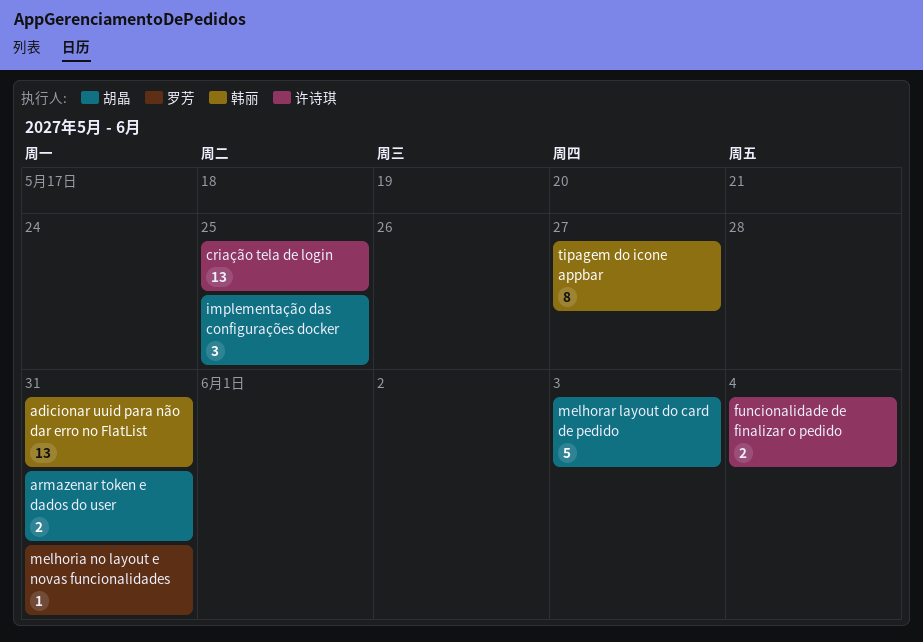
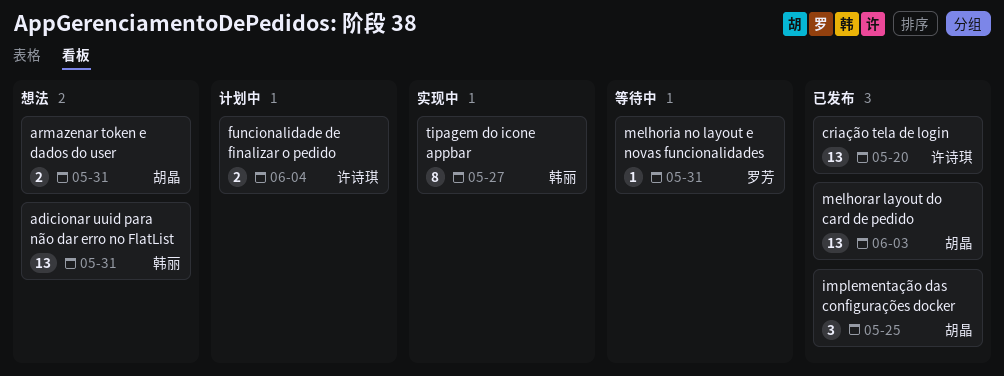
criação tela de login, due: May 25 -> May 20
melhorar layout do card de pedido, estimate: 5 -> 13

